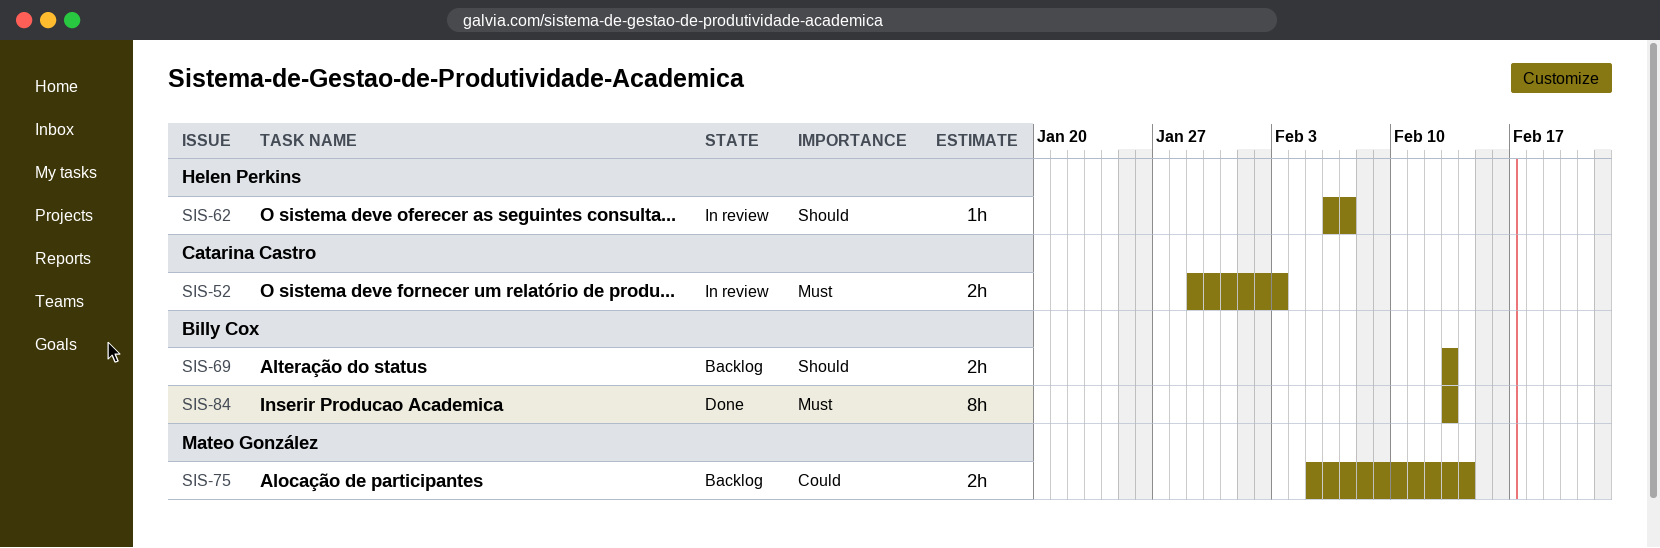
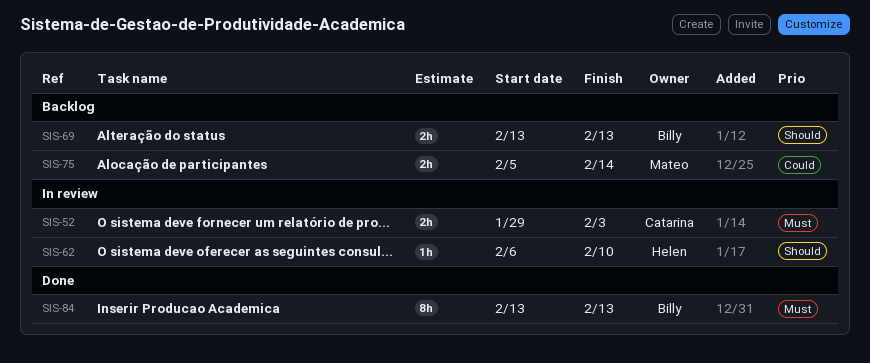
SIS-62, due: Feb 7 -> Feb 10

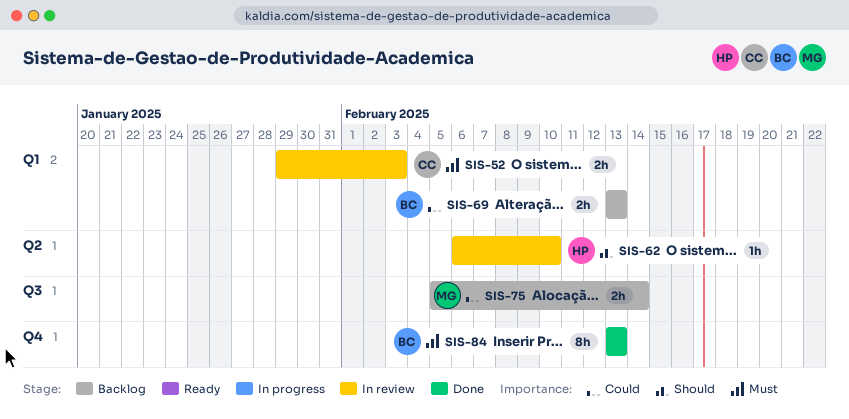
SIS-69, priority: Should -> Could

